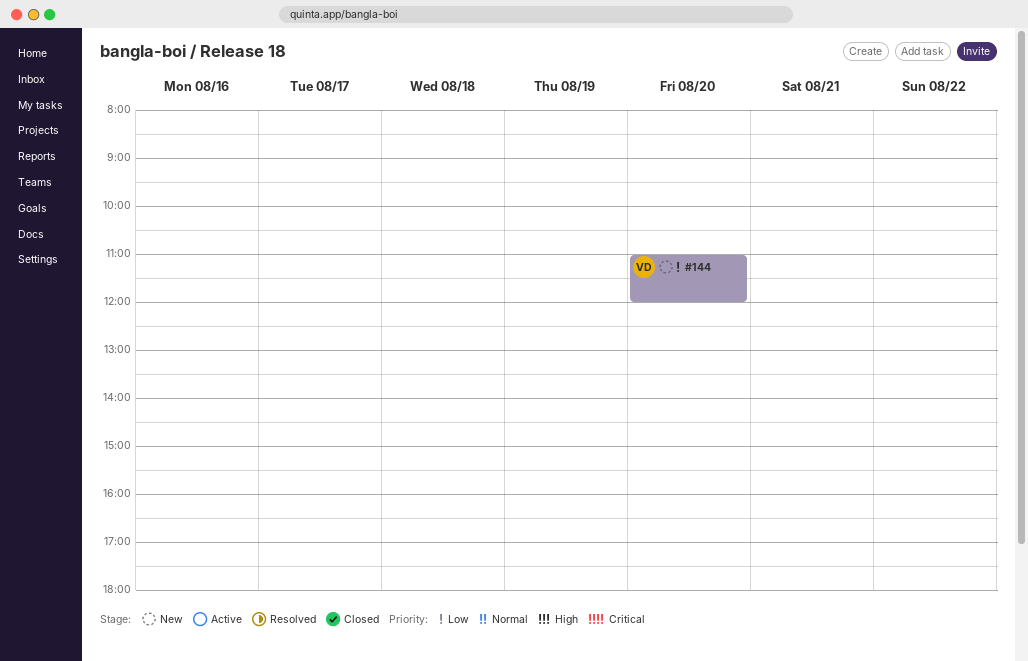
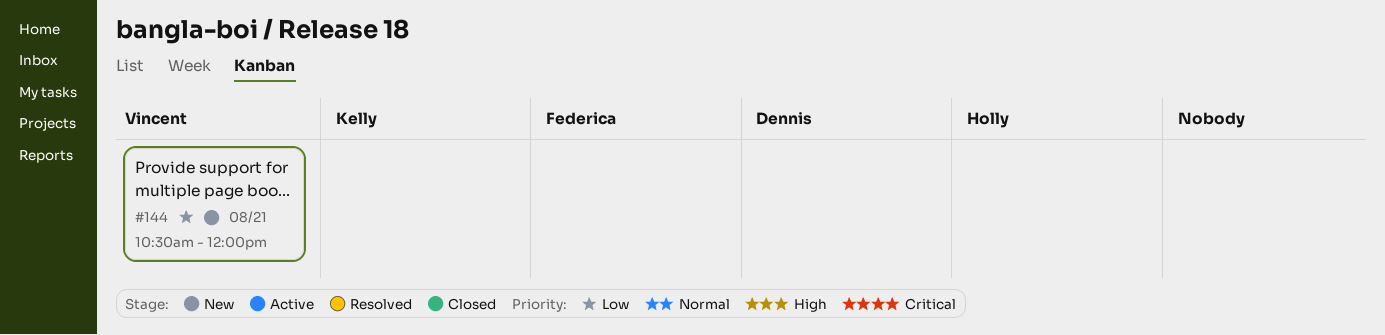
#144, day: Aug 20 -> Aug 21
#144, begins: 11:00 -> 10:30

